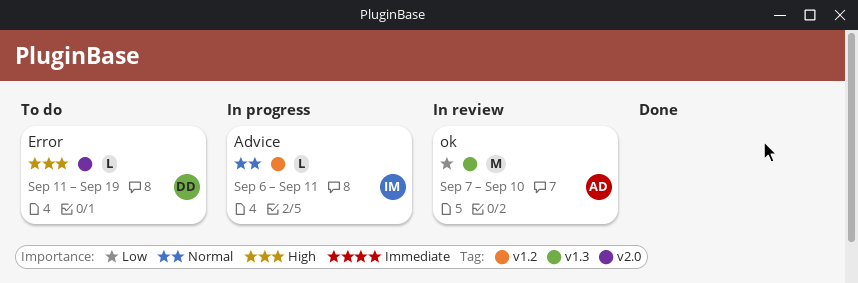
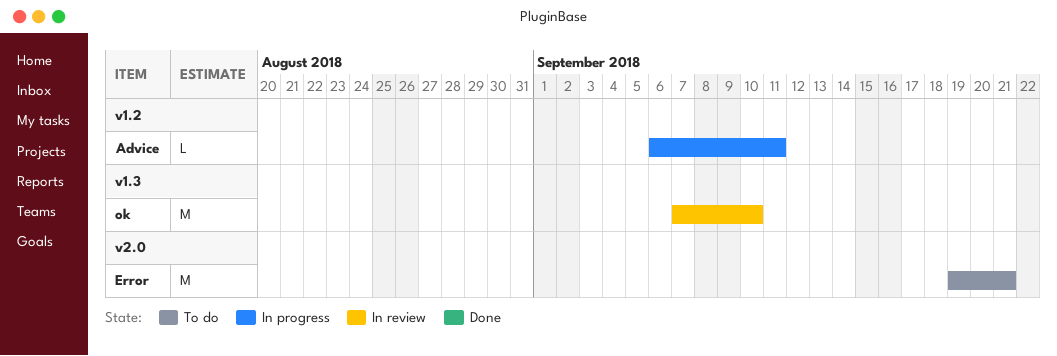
Error, estimate: L -> M
Error, start: Sep 11 -> Sep 19
Error, due: Sep 19 -> Sep 21

